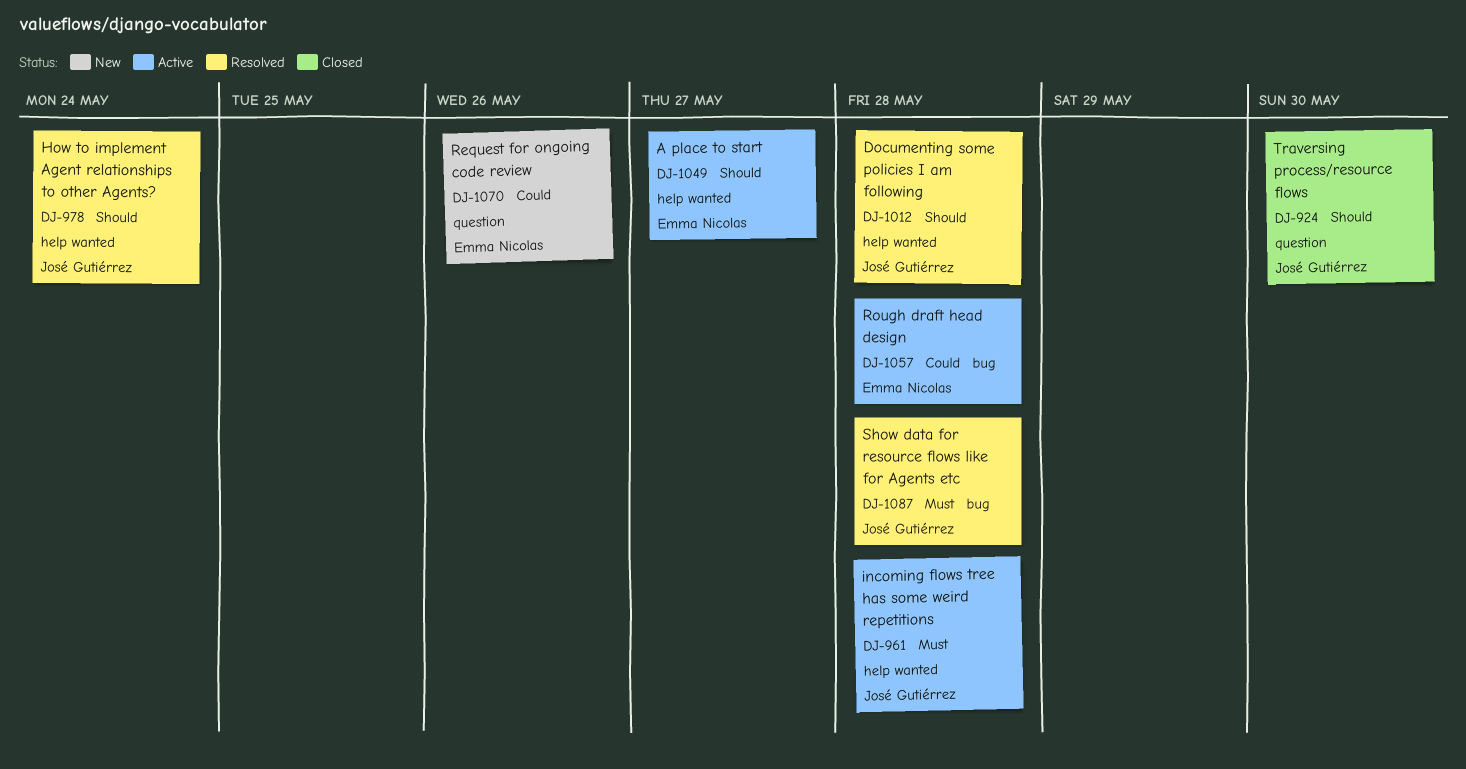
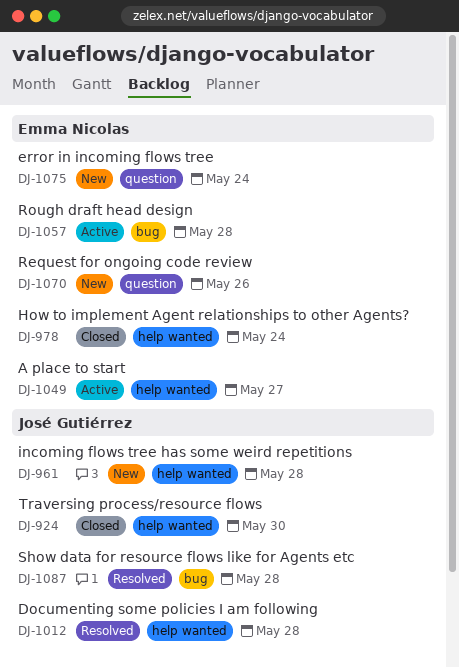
DJ-924, label: question -> help wanted
DJ-961, status: Active -> New
DJ-978, status: Resolved -> Closed
DJ-978, owner: José Gutiérrez -> Emma Nicolas
DJ-1075: none -> present

